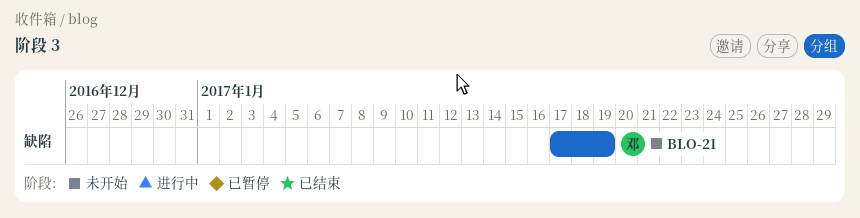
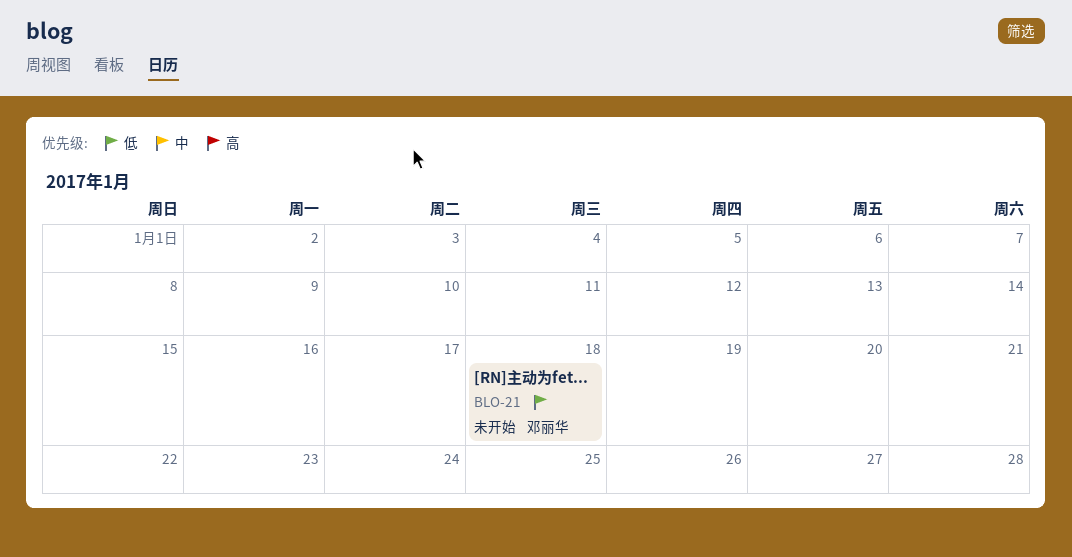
BLO-21, due: Jan 19 -> Jan 18

